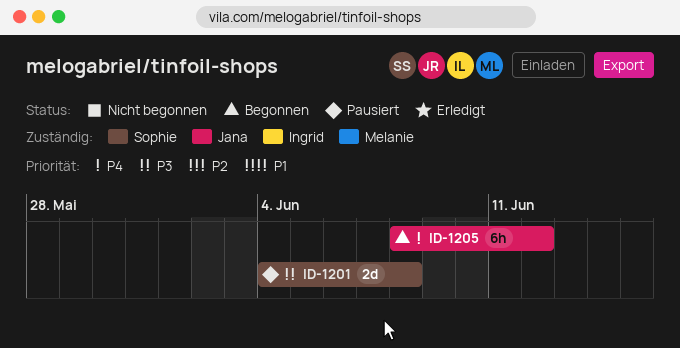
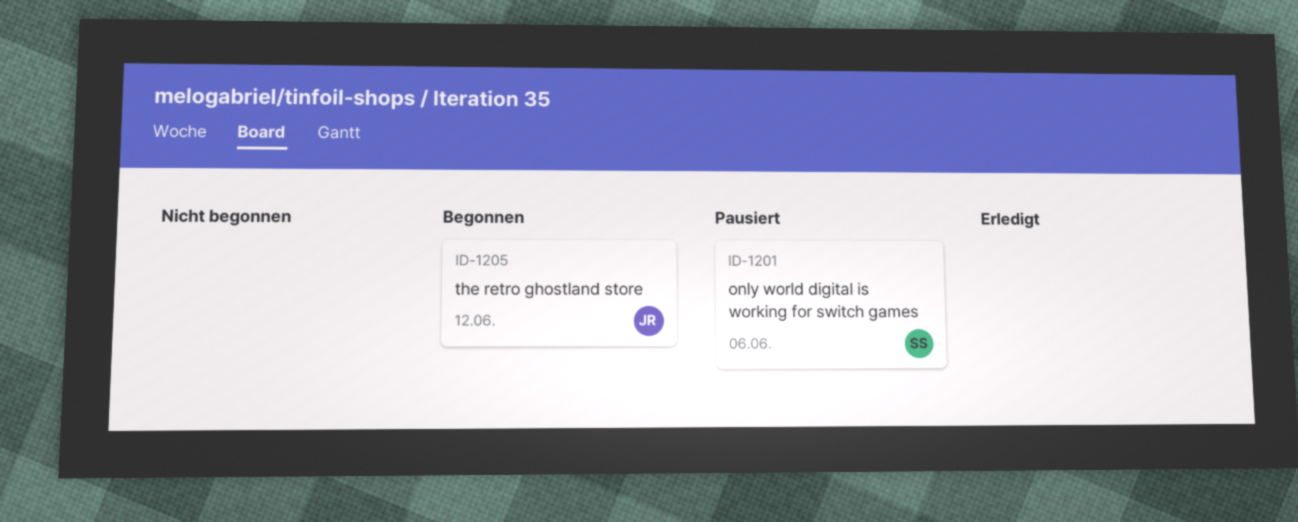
ID-1201, due: Jun 8 -> Jun 6

